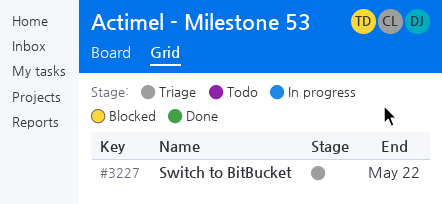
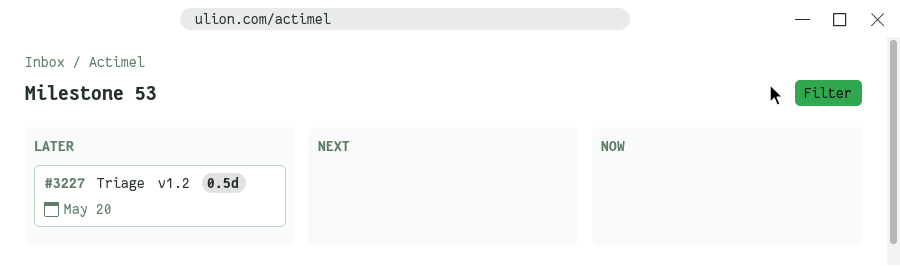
#3227, due: May 22 -> May 20

